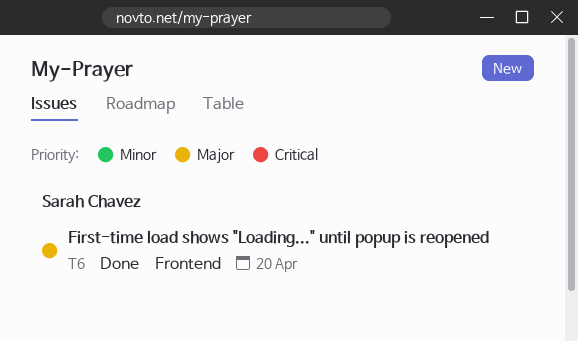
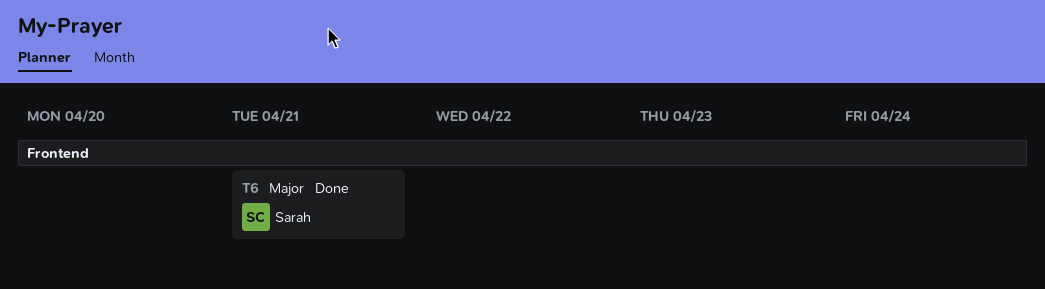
T6, due: Apr 20 -> Apr 21

